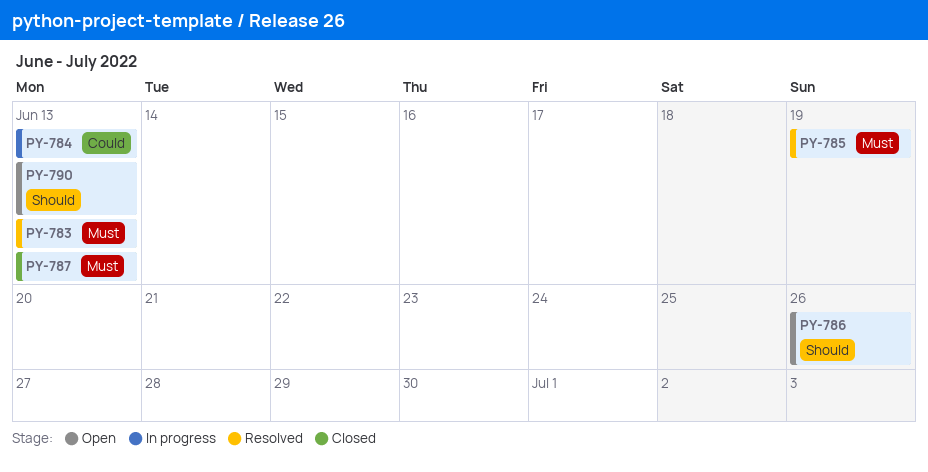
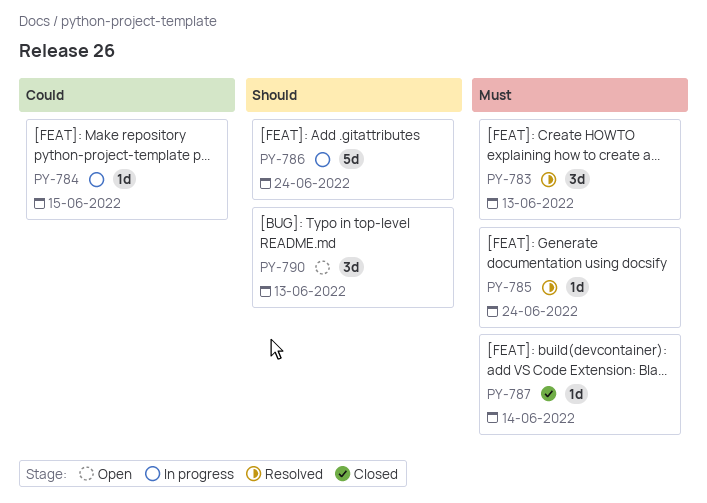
PY-784, due: Jun 13 -> Jun 15
PY-785, due: Jun 19 -> Jun 24
PY-786, status: Open -> In progress
PY-786, due: Jun 26 -> Jun 24
PY-787, due: Jun 13 -> Jun 14

